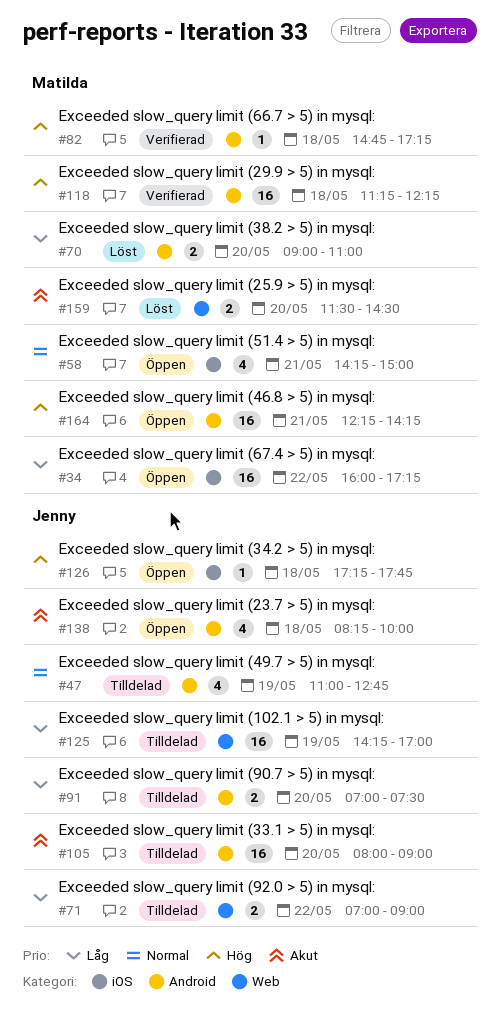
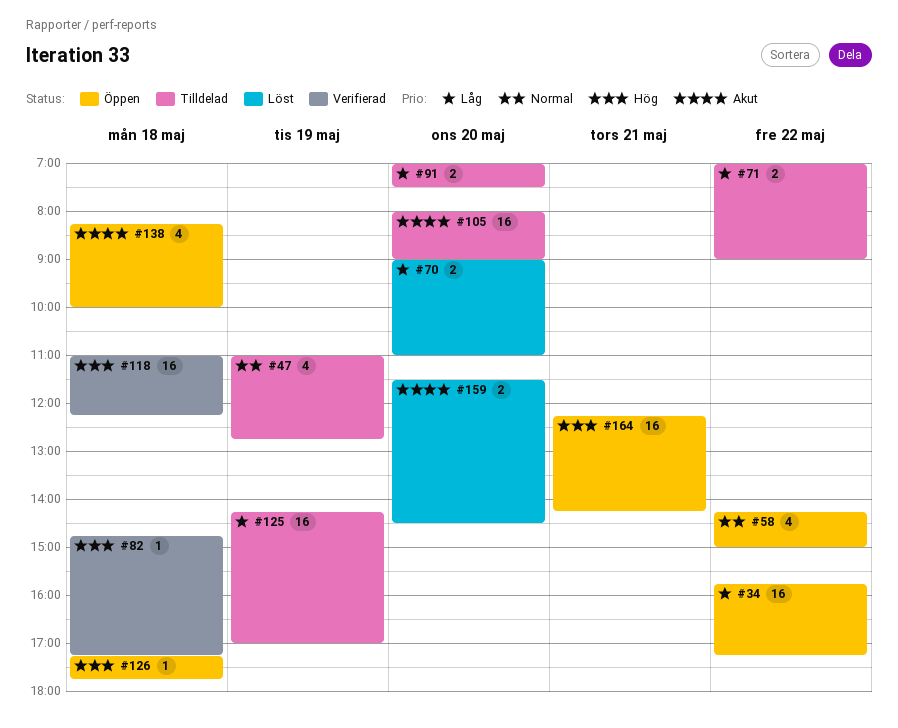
#34, begins: 16:00 -> 15:45
#58, day: May 21 -> May 22
#118, begins: 11:15 -> 11:00

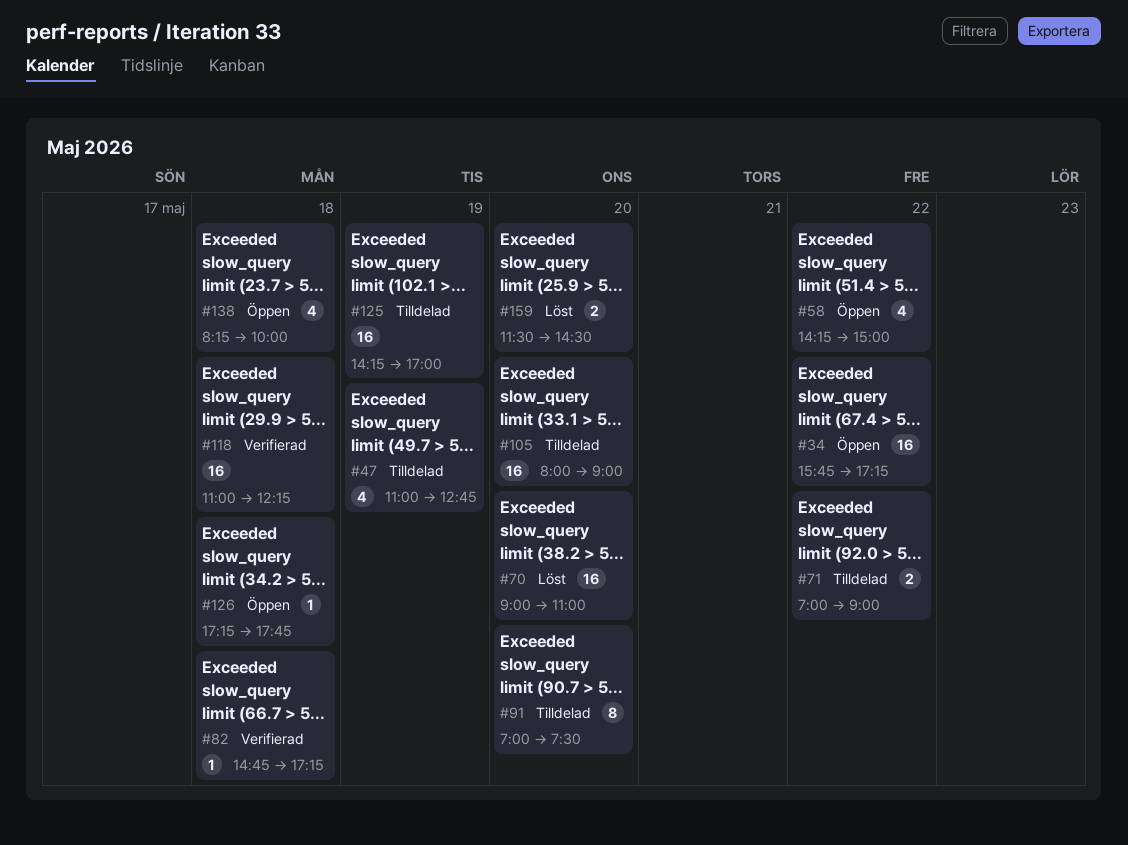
#70, estimate: 2 -> 16
#91, estimate: 2 -> 8
#164: present -> none

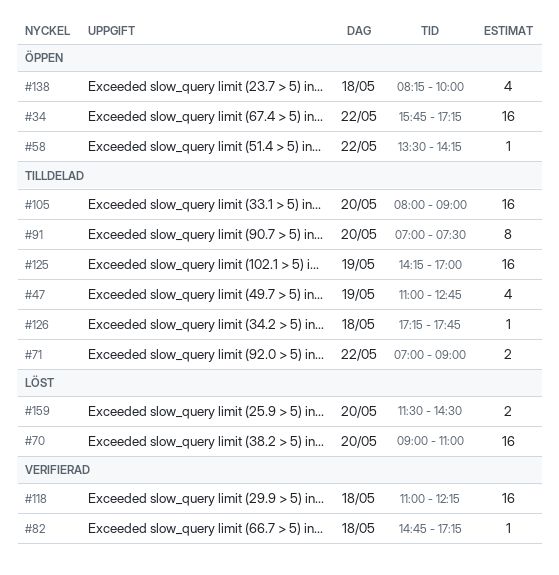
#58, estimate: 4 -> 1
#58, begins: 14:15 -> 13:30
#58, ends: 15:00 -> 14:15
#126, status: Öppen -> Tilldelad

